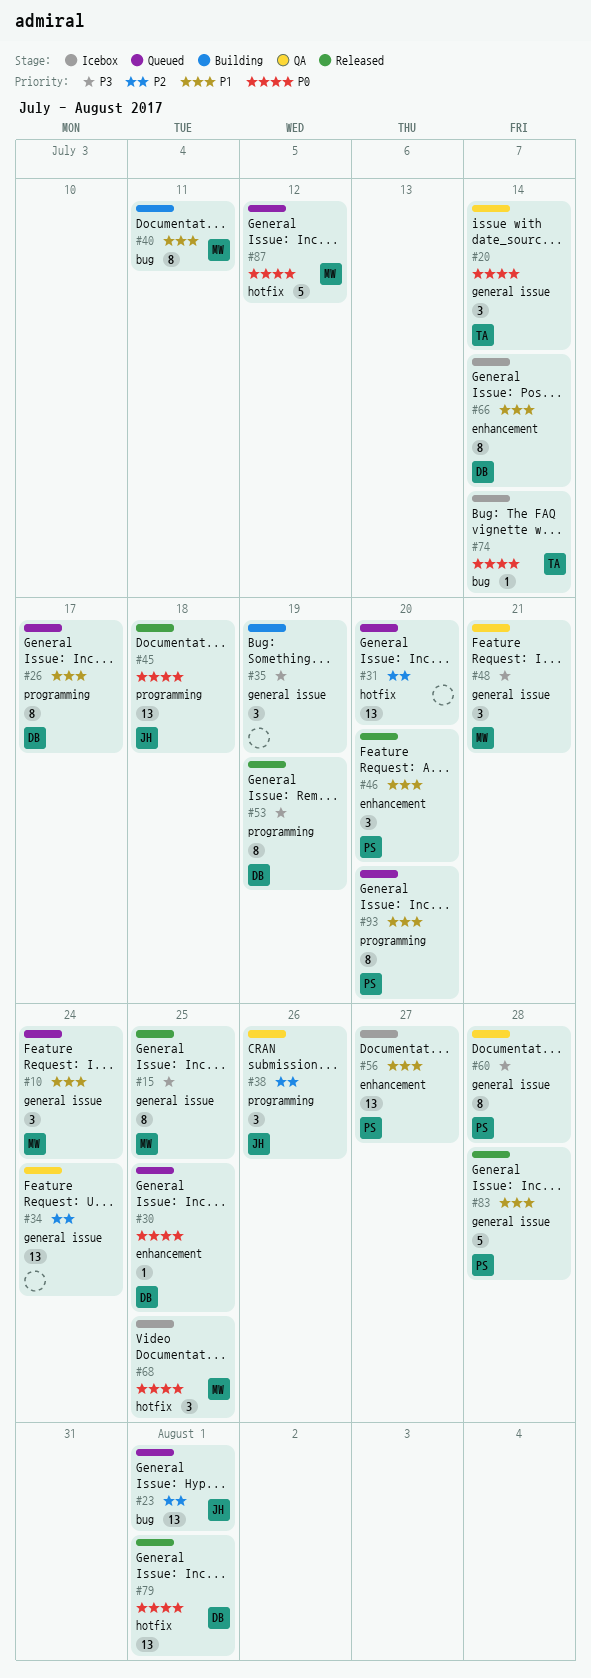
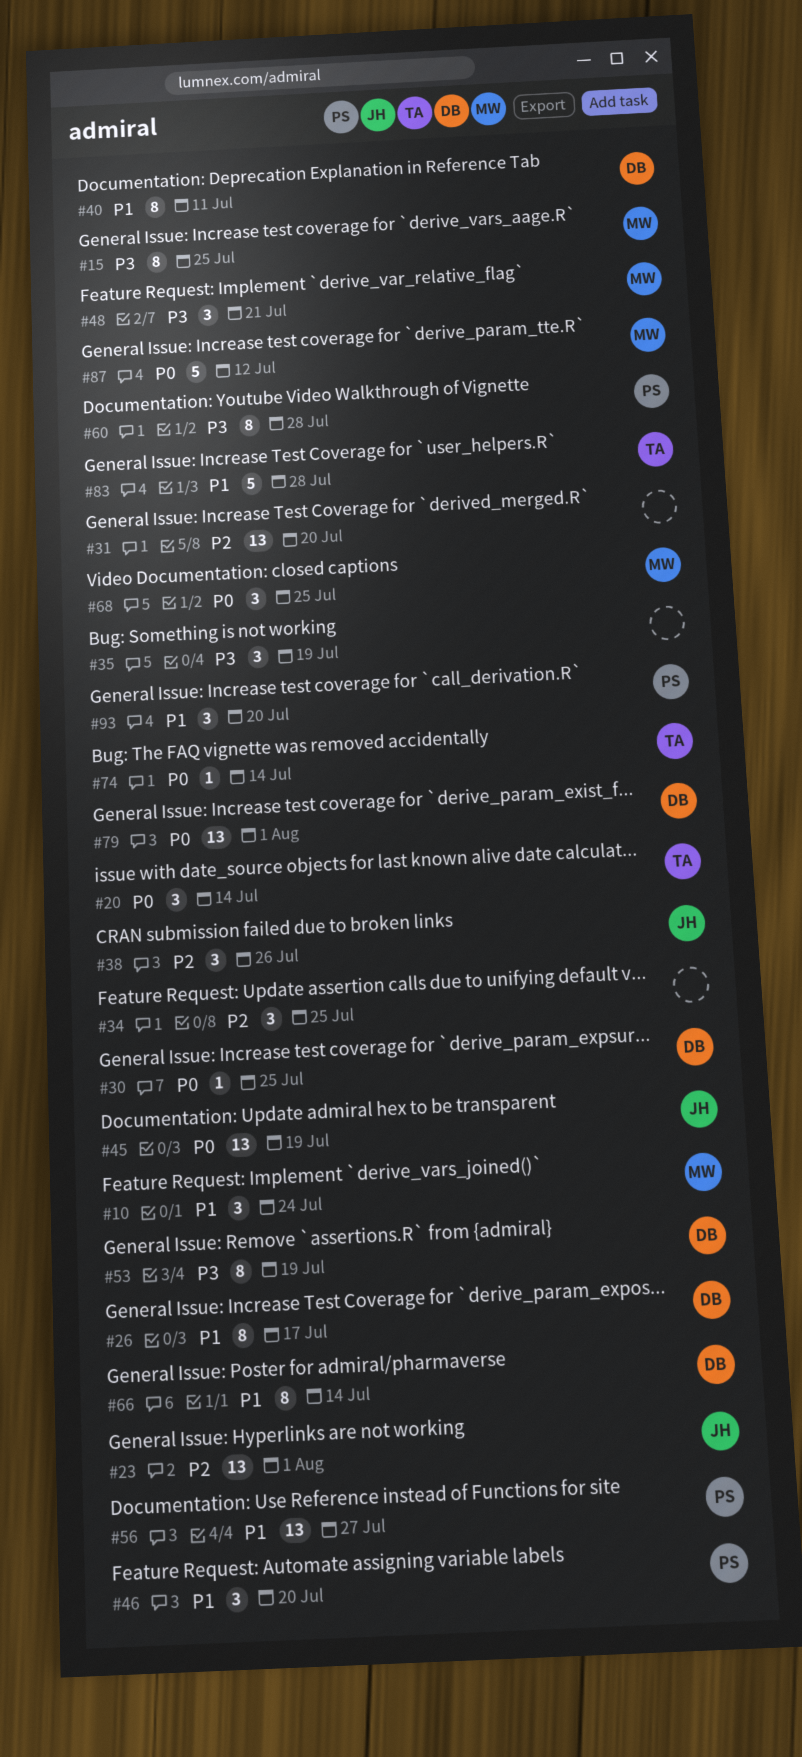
#34, estimate: 13 -> 3
#34, due: Jul 24 -> Jul 25
#40, owner: MW -> DB
#45, due: Jul 18 -> Jul 19
#83, owner: PS -> TA
#93, estimate: 8 -> 3

